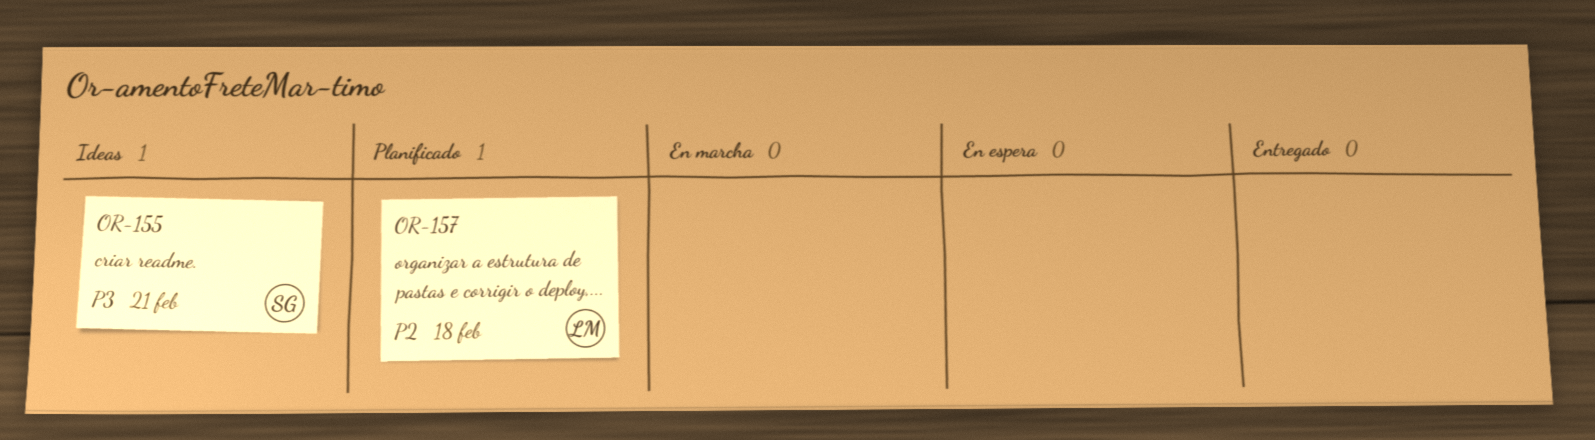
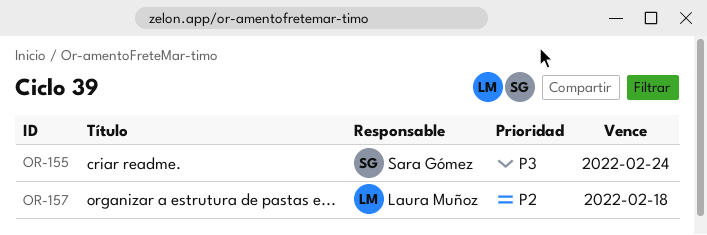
OR-155, due: Feb 21 -> Feb 24

